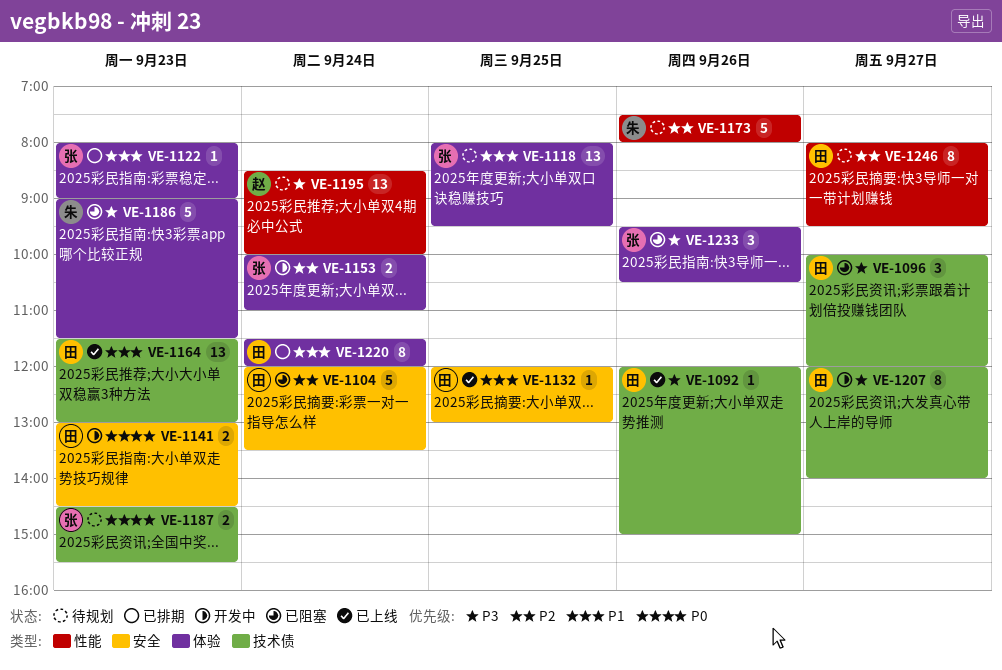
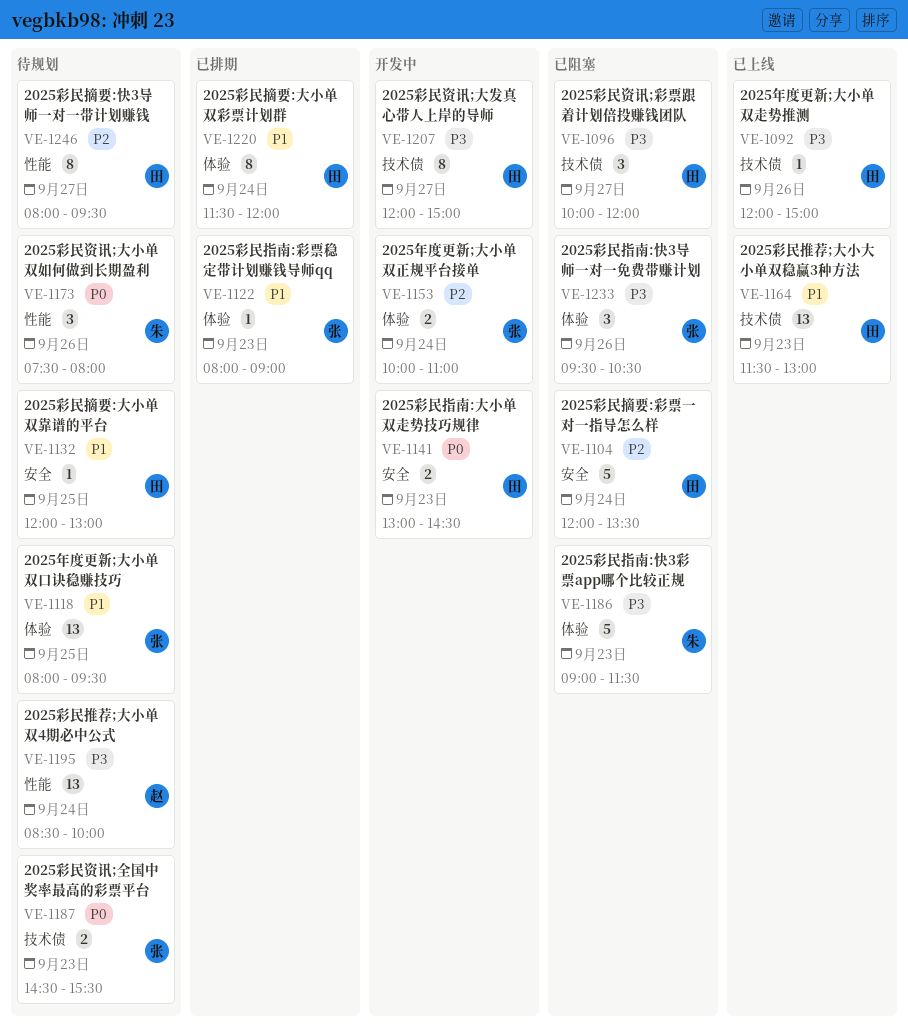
VE-1132, status: 已上线 -> 待规划
VE-1173, priority: P2 -> P0
VE-1173, estimate: 5 -> 3
VE-1207, ends: 14:00 -> 15:00

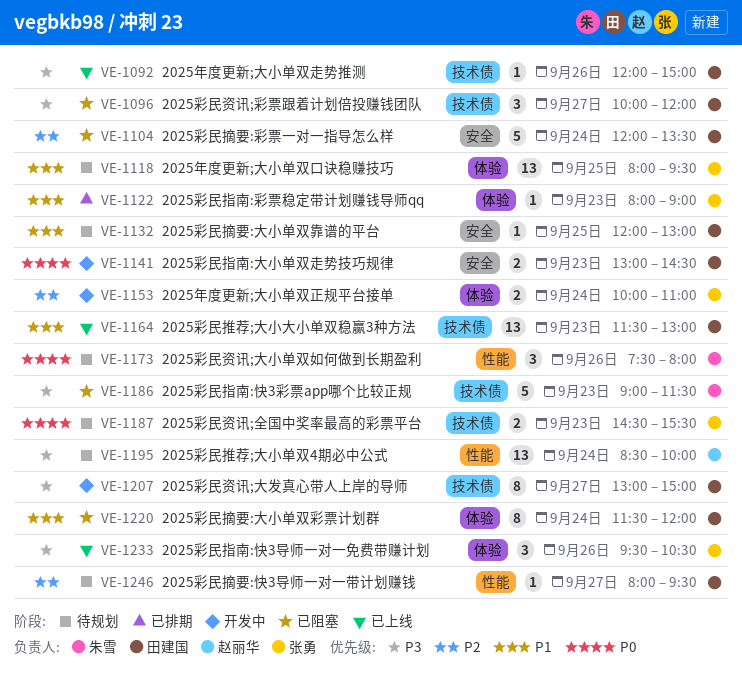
VE-1186, label: 体验 -> 技术债
VE-1207, begins: 12:00 -> 13:00
VE-1220, status: 已排期 -> 已阻塞
VE-1233, status: 已阻塞 -> 已上线
VE-1246, estimate: 8 -> 1

